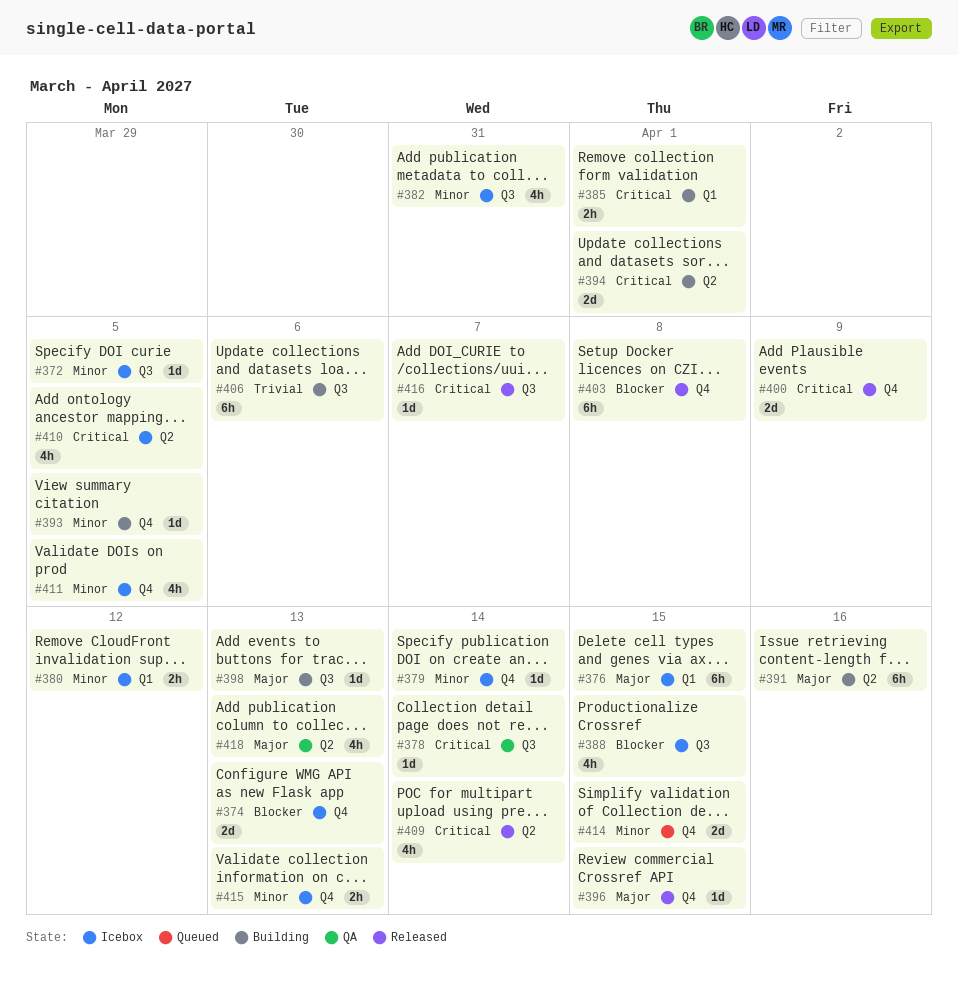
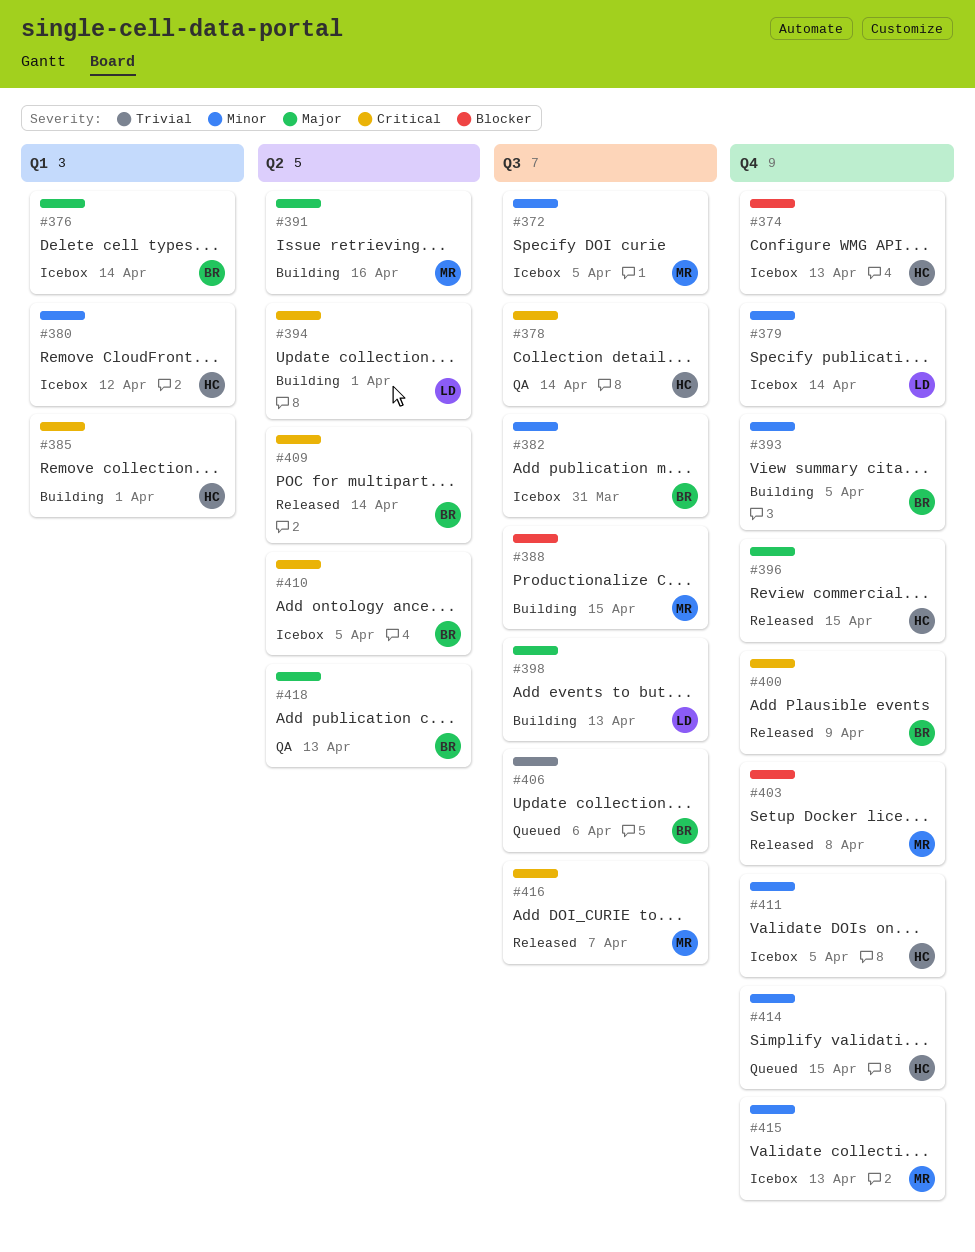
#376, due: Apr 15 -> Apr 14
#388, status: Icebox -> Building
#406, status: Building -> Queued

